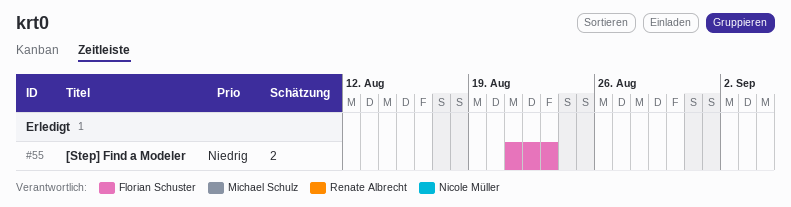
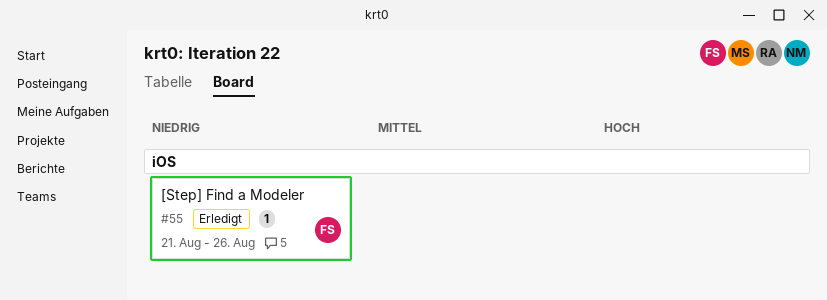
#55, estimate: 2 -> 1
#55, due: Aug 23 -> Aug 26

